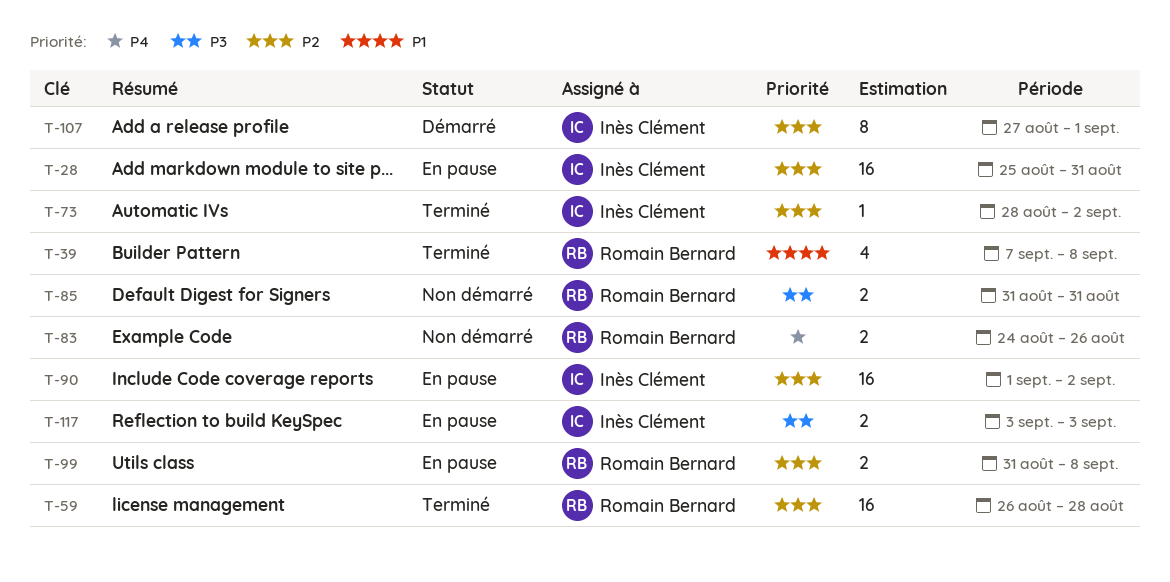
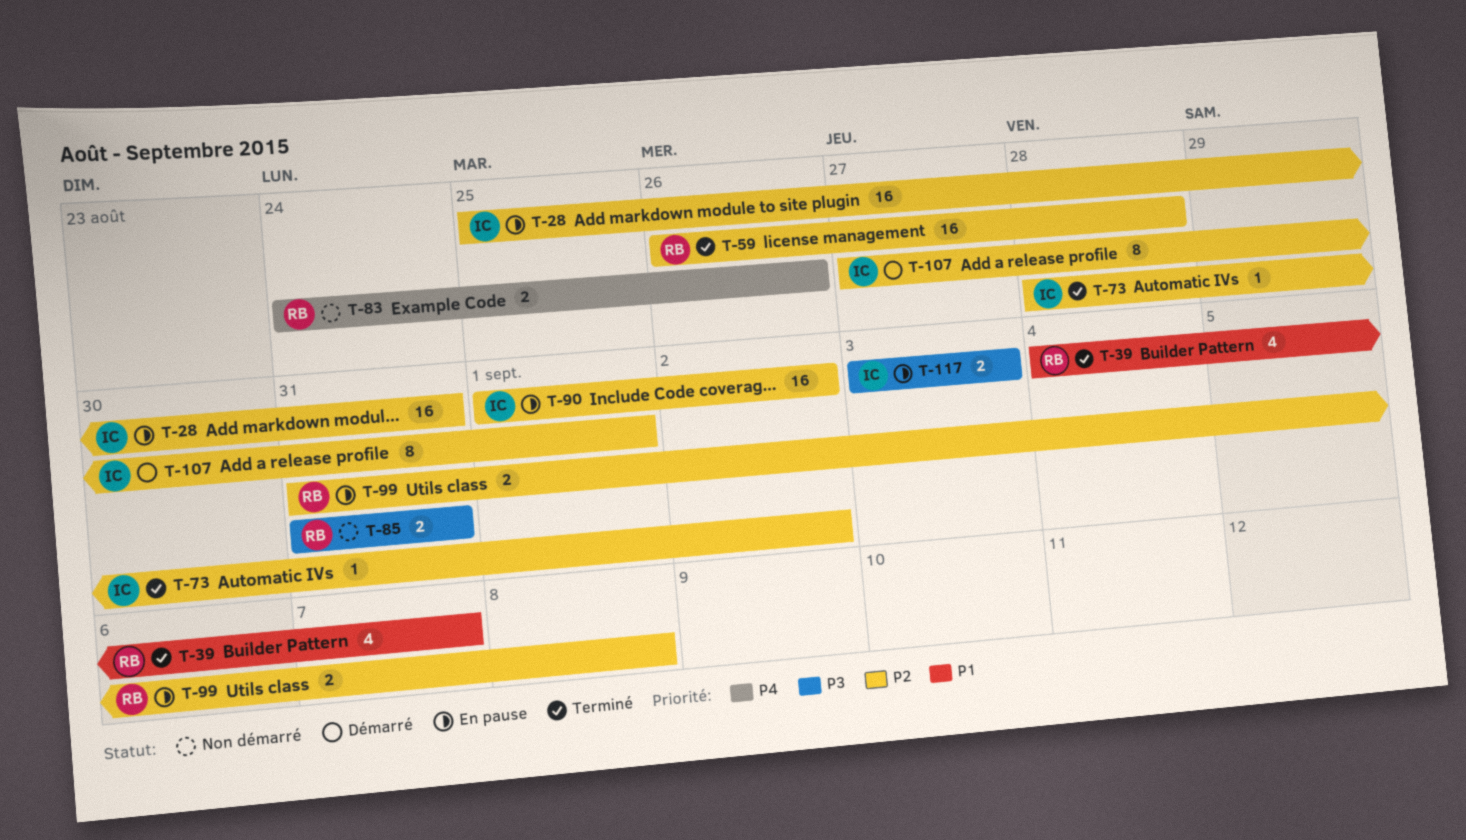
T-39, start: Sep 7 -> Sep 4
T-39, due: Sep 8 -> Sep 7

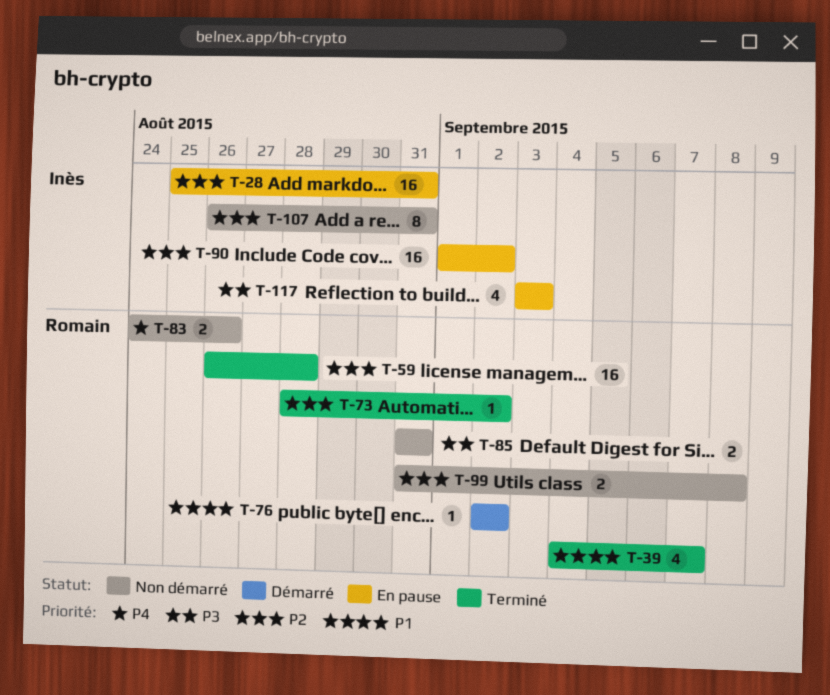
T-73, owner: Inès -> Romain
T-76: none -> present
T-99, status: En pause -> Non démarré
T-107, status: Démarré -> Non démarré
T-107, start: Aug 27 -> Aug 26
T-107, due: Sep 1 -> Aug 31
T-117, estimate: 2 -> 4

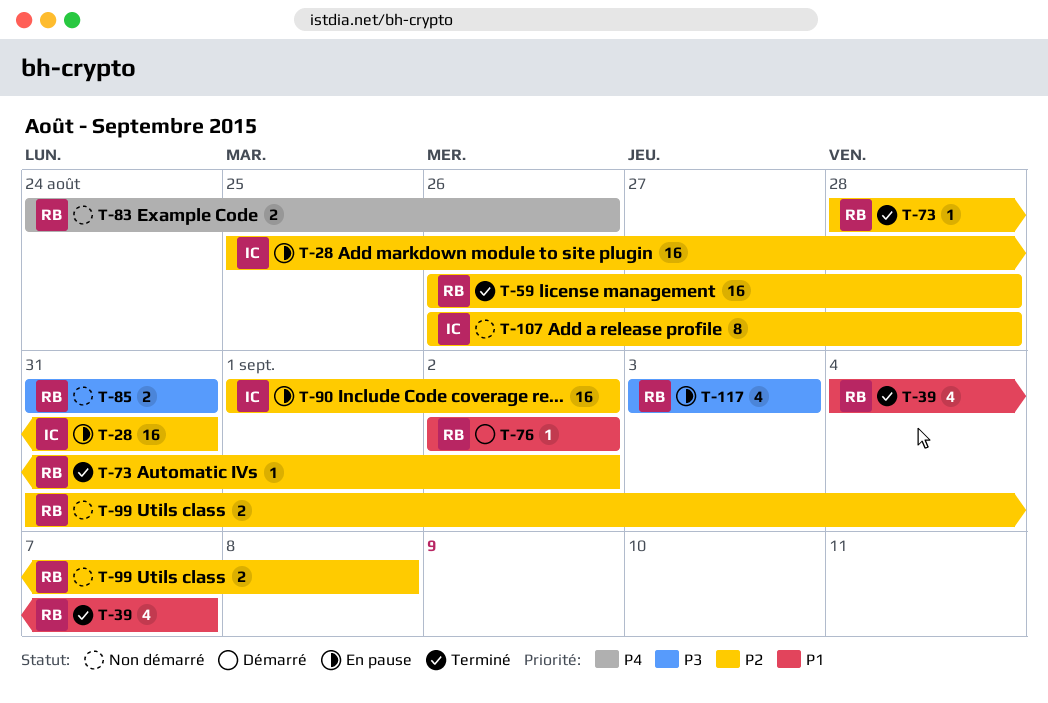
T-107, due: Aug 31 -> Aug 28
T-117, owner: Inès -> Romain

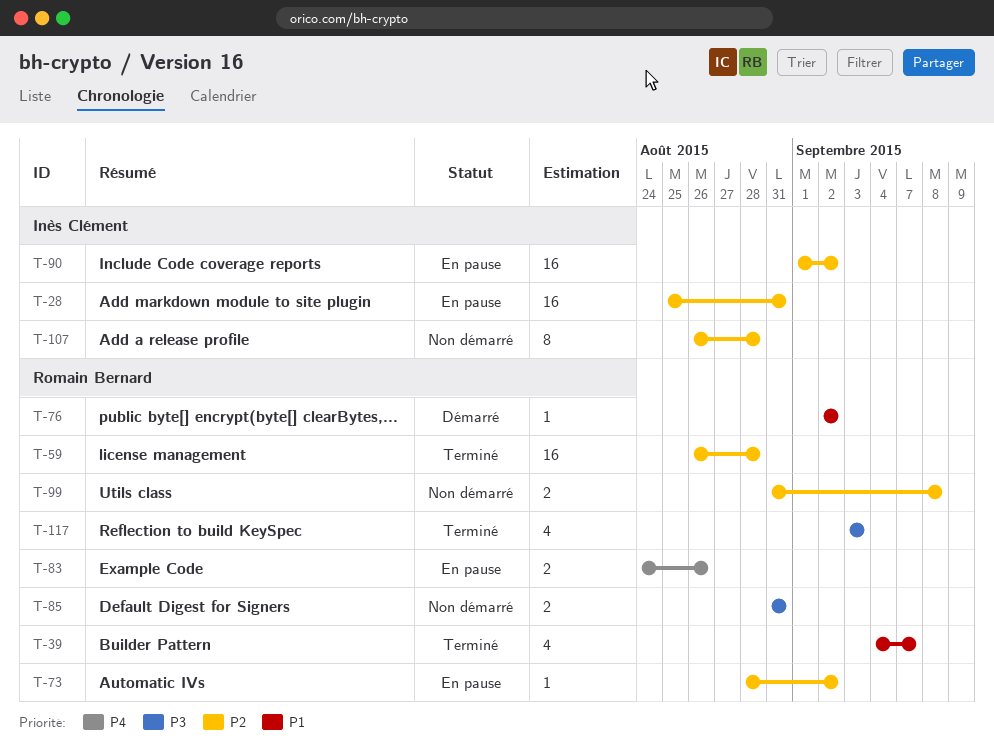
T-73, status: Terminé -> En pause
T-83, status: Non démarré -> En pause
T-117, status: En pause -> Terminé

